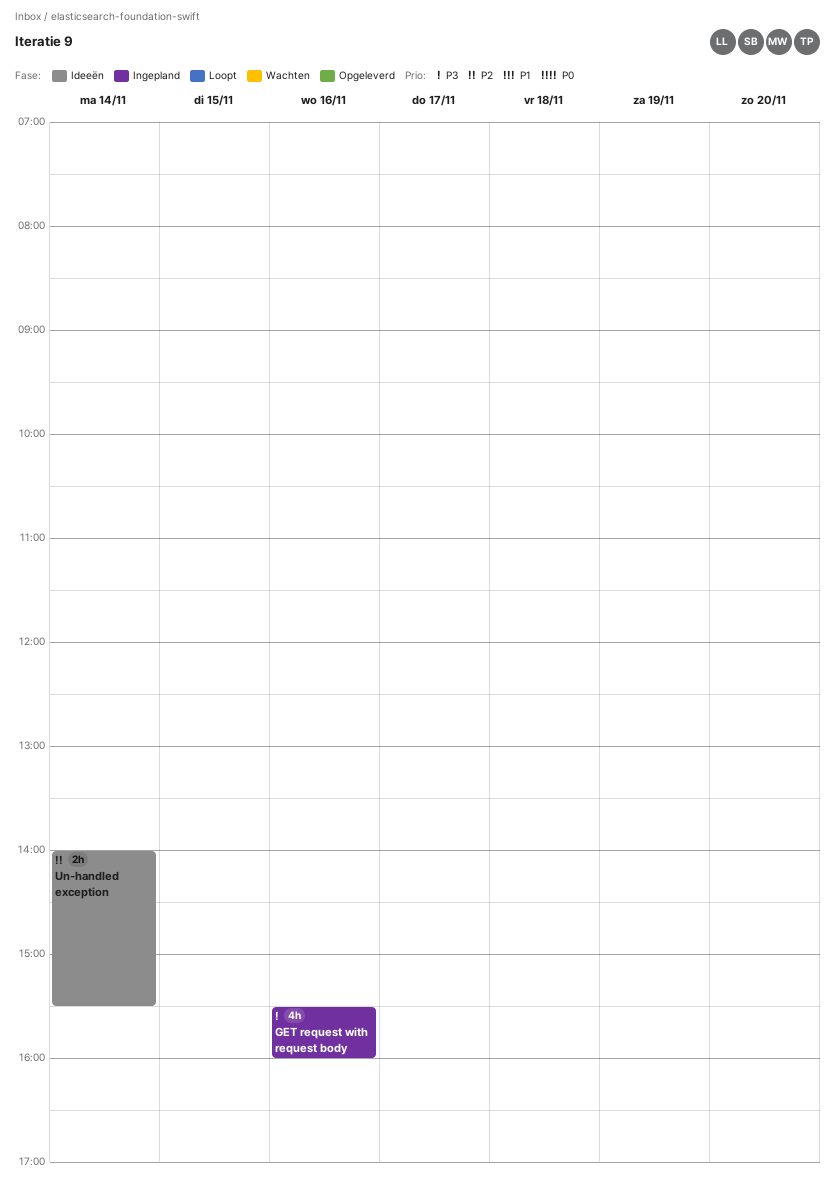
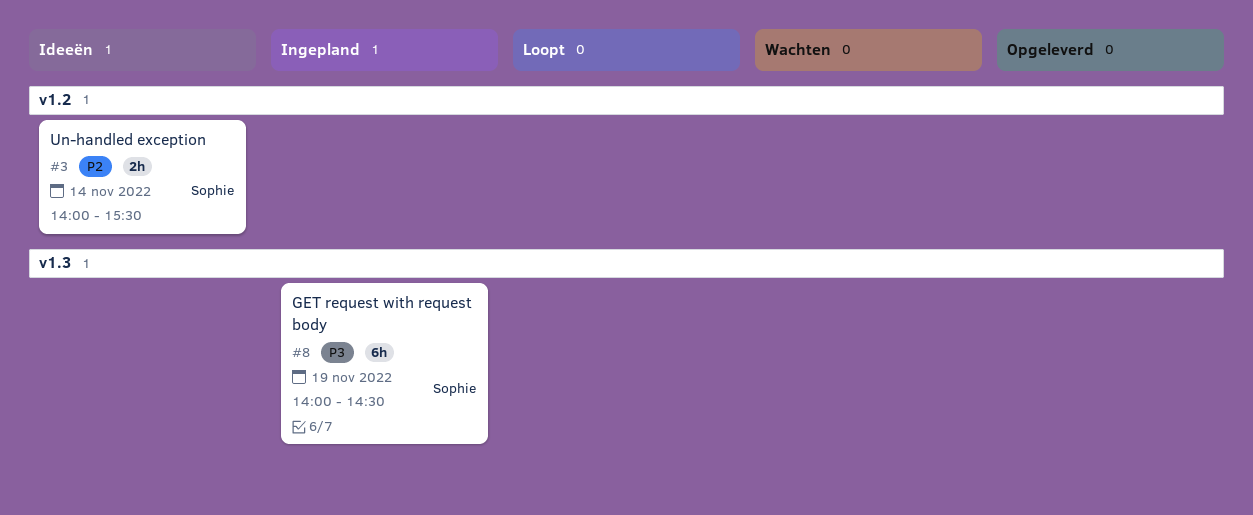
GET request with request body, estimate: 4h -> 6h
GET request with request body, day: Nov 16 -> Nov 19
GET request with request body, begins: 15:30 -> 14:00
GET request with request body, ends: 16:00 -> 14:30

